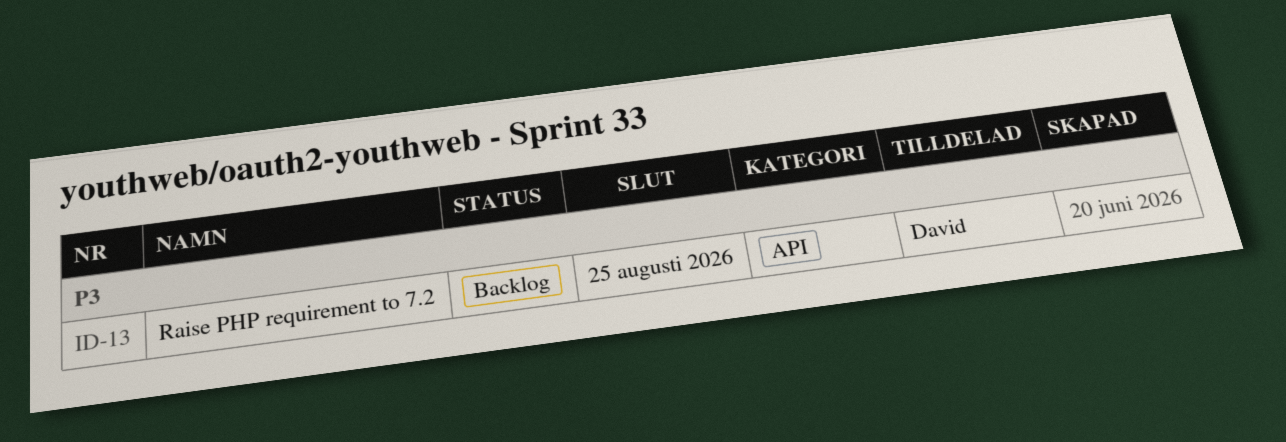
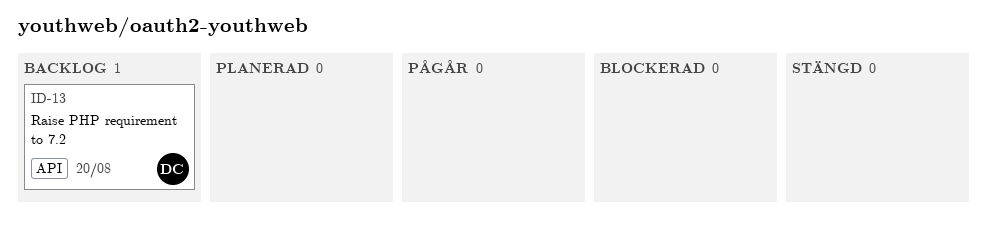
ID-13, due: Aug 25 -> Aug 20

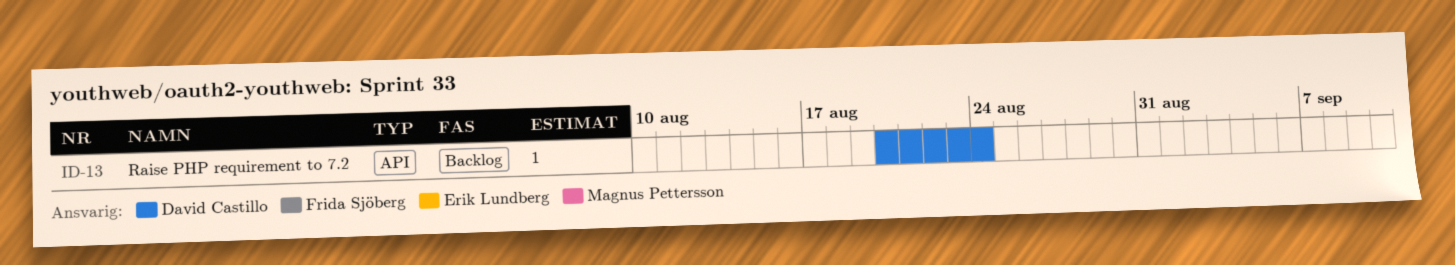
ID-13, due: Aug 20 -> Aug 24

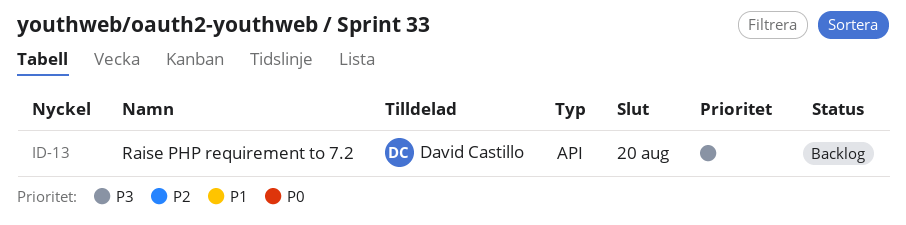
ID-13, due: Aug 24 -> Aug 20

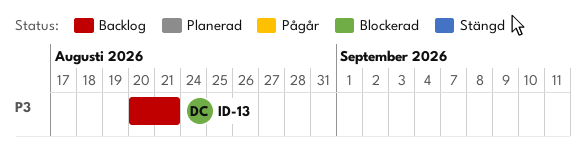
ID-13, due: Aug 20 -> Aug 21

